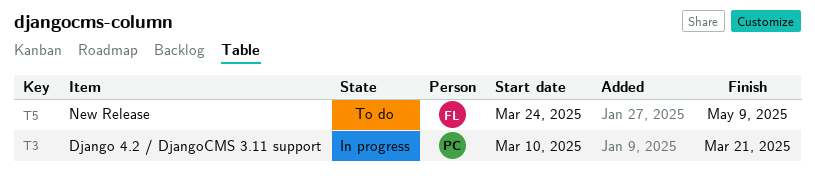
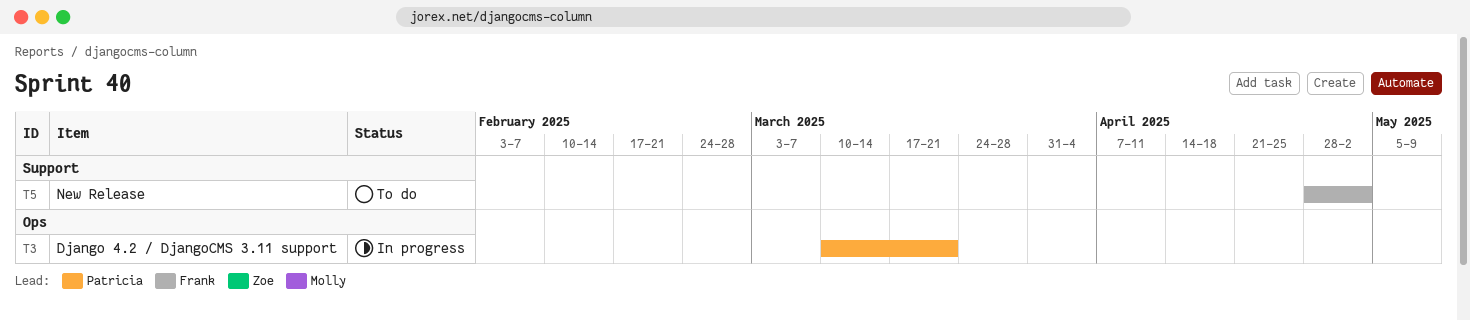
T5, start: Mar 24 -> Apr 28
T5, due: May 9 -> May 2

